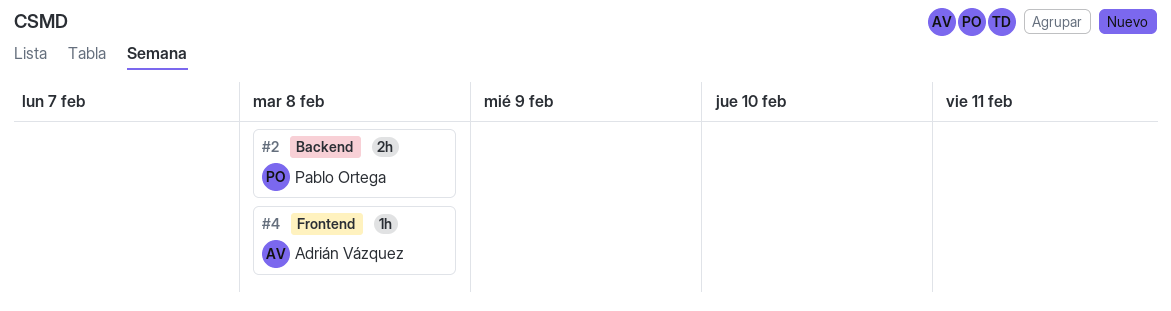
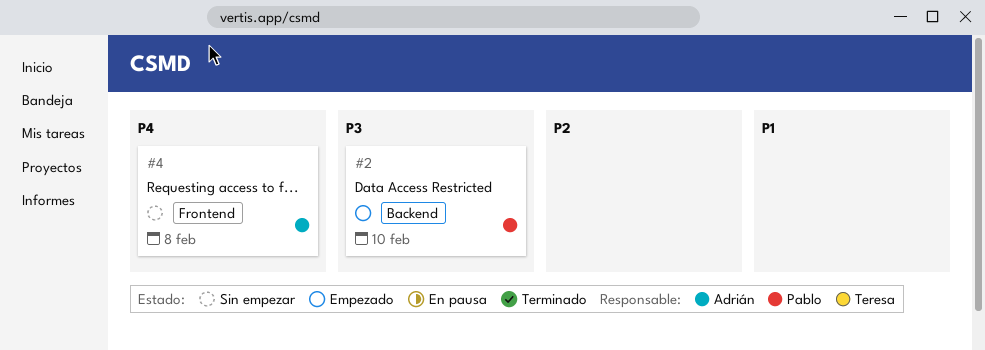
#2, due: Feb 8 -> Feb 10

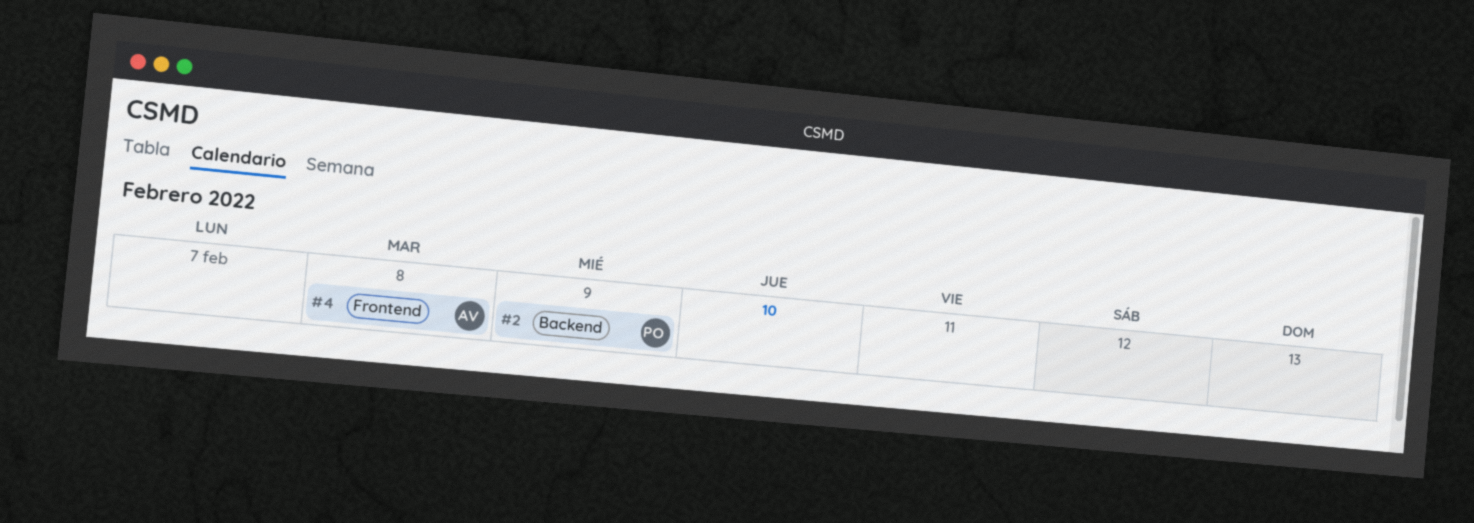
#2, due: Feb 10 -> Feb 9

